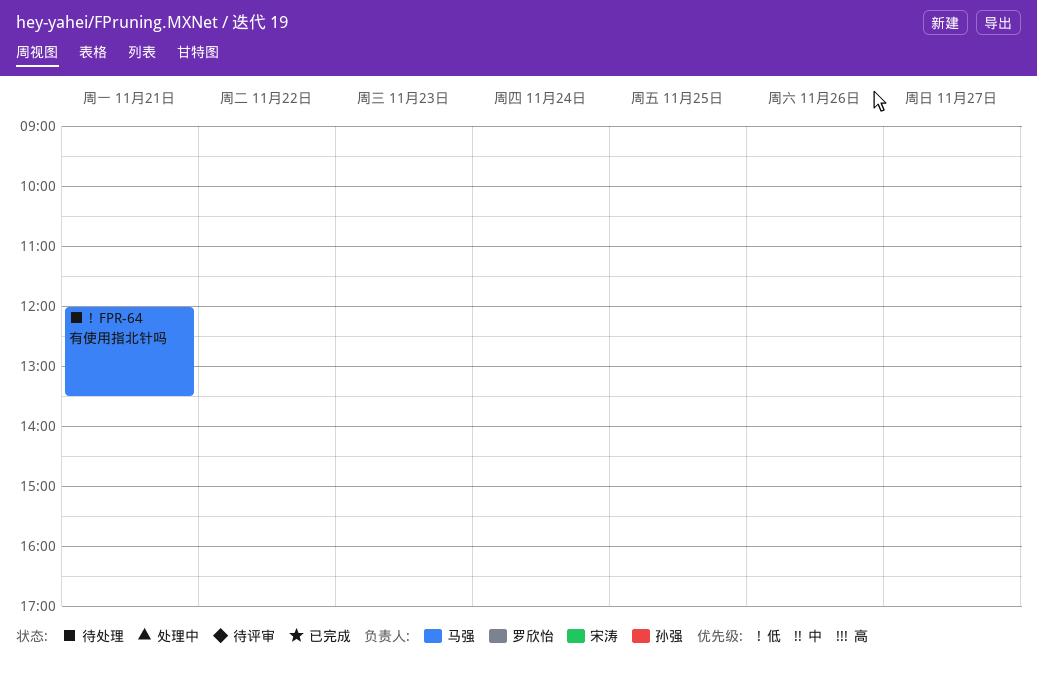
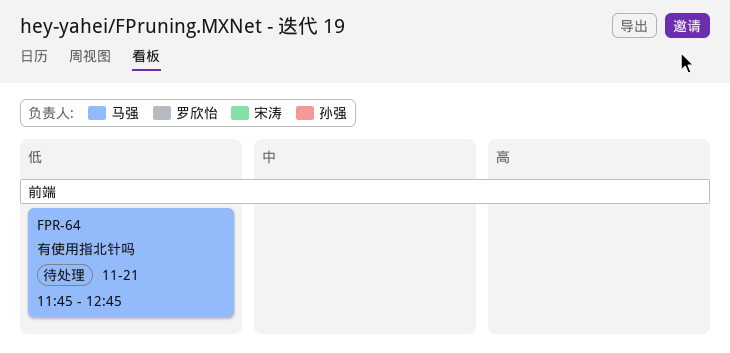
FPR-64, begins: 12:00 -> 11:45
FPR-64, ends: 13:30 -> 12:45

